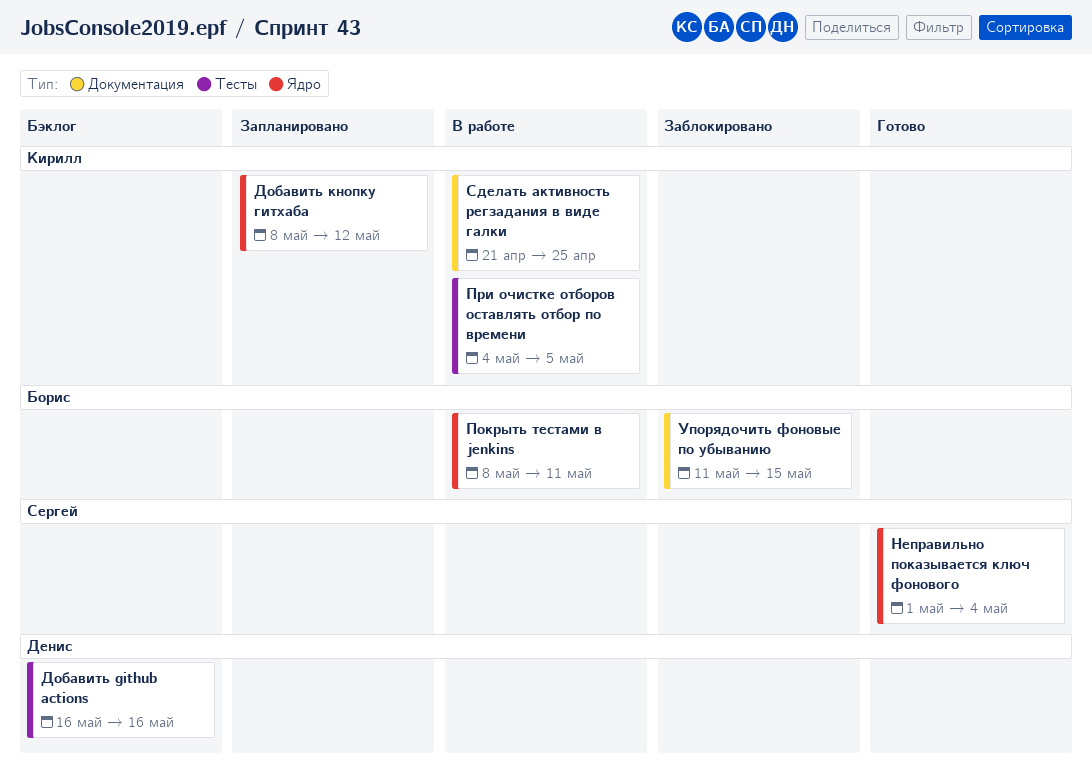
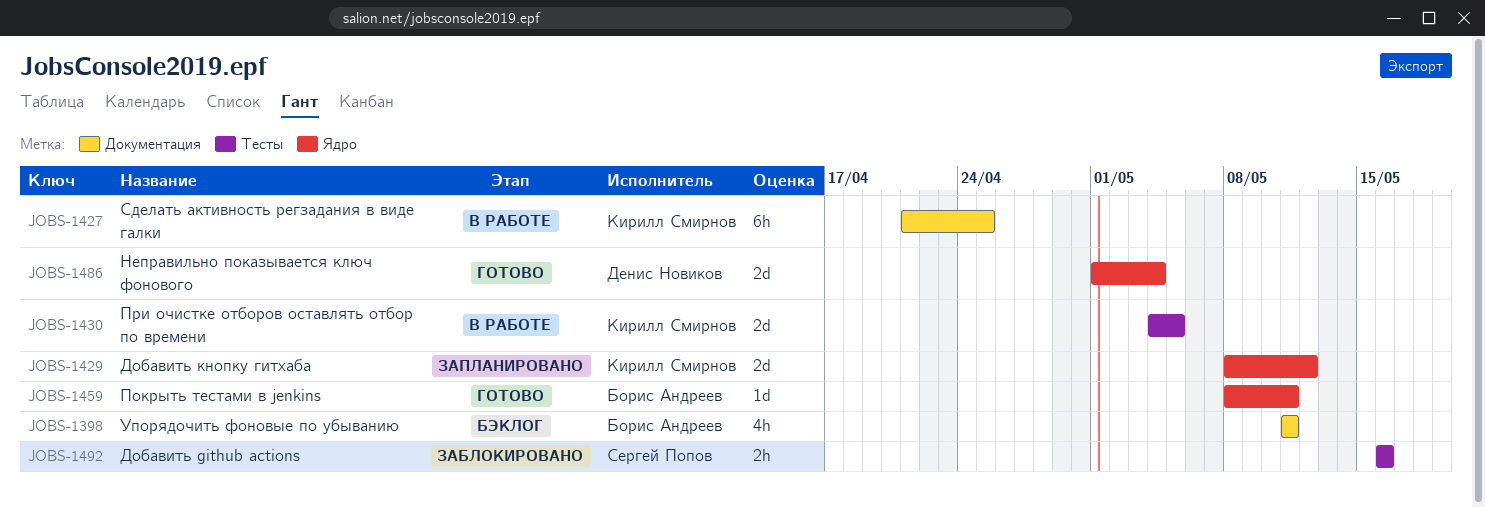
Добавить github actions, status: Бэклог -> Заблокировано
Добавить github actions, owner: Денис Новиков -> Сергей Попов
Неправильно показывается ключ фонового, owner: Сергей Попов -> Денис Новиков
Покрыть тестами в jenkins, status: В работе -> Готово
Упорядочить фоновые по убыванию, status: Заблокировано -> Бэклог
Упорядочить фоновые по убыванию, due: May 15 -> May 11

